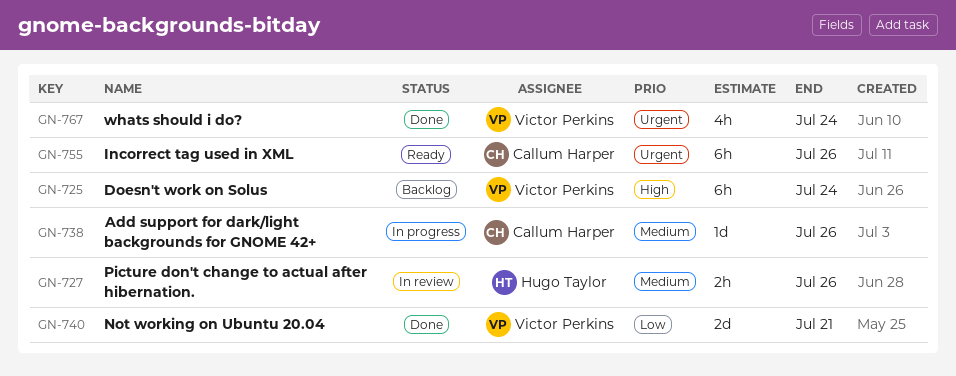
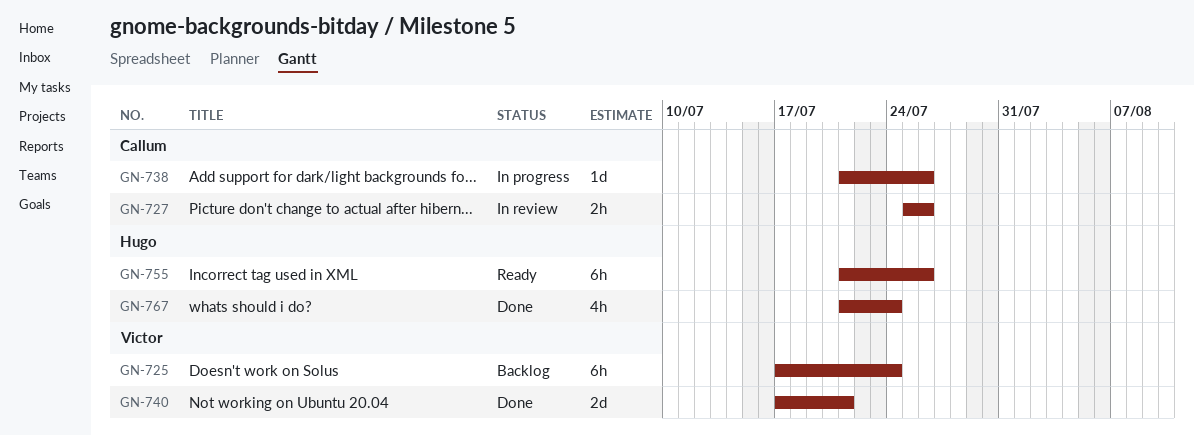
GN-727, owner: Hugo Taylor -> Callum Harper
GN-755, owner: Callum Harper -> Hugo Taylor
GN-767, owner: Victor Perkins -> Hugo Taylor

